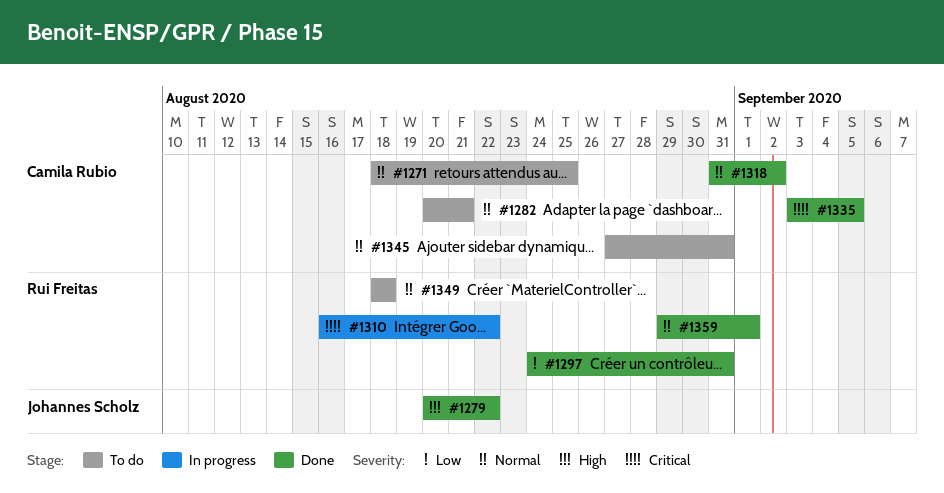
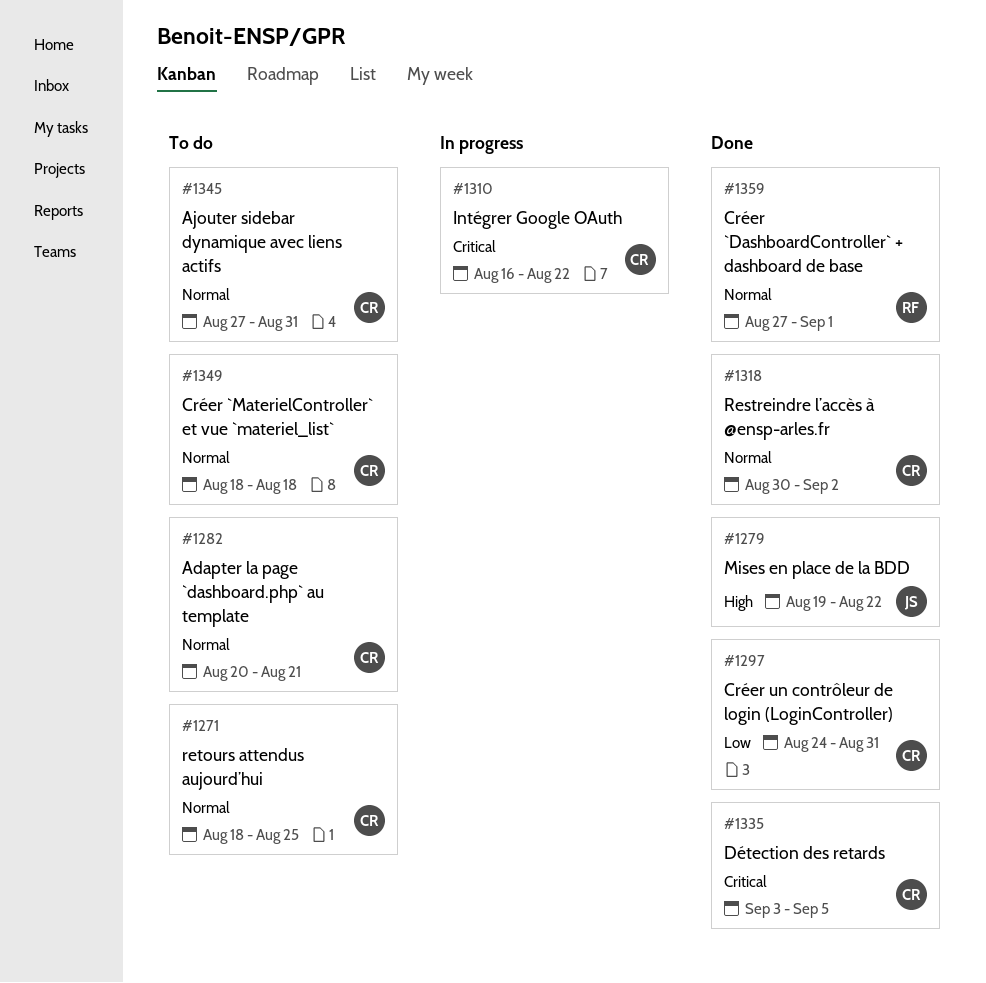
#1279, start: Aug 20 -> Aug 19
#1297, owner: Rui Freitas -> Camila Rubio
#1310, owner: Rui Freitas -> Camila Rubio
#1318, start: Aug 31 -> Aug 30
#1349, owner: Rui Freitas -> Camila Rubio
#1359, start: Aug 29 -> Aug 27

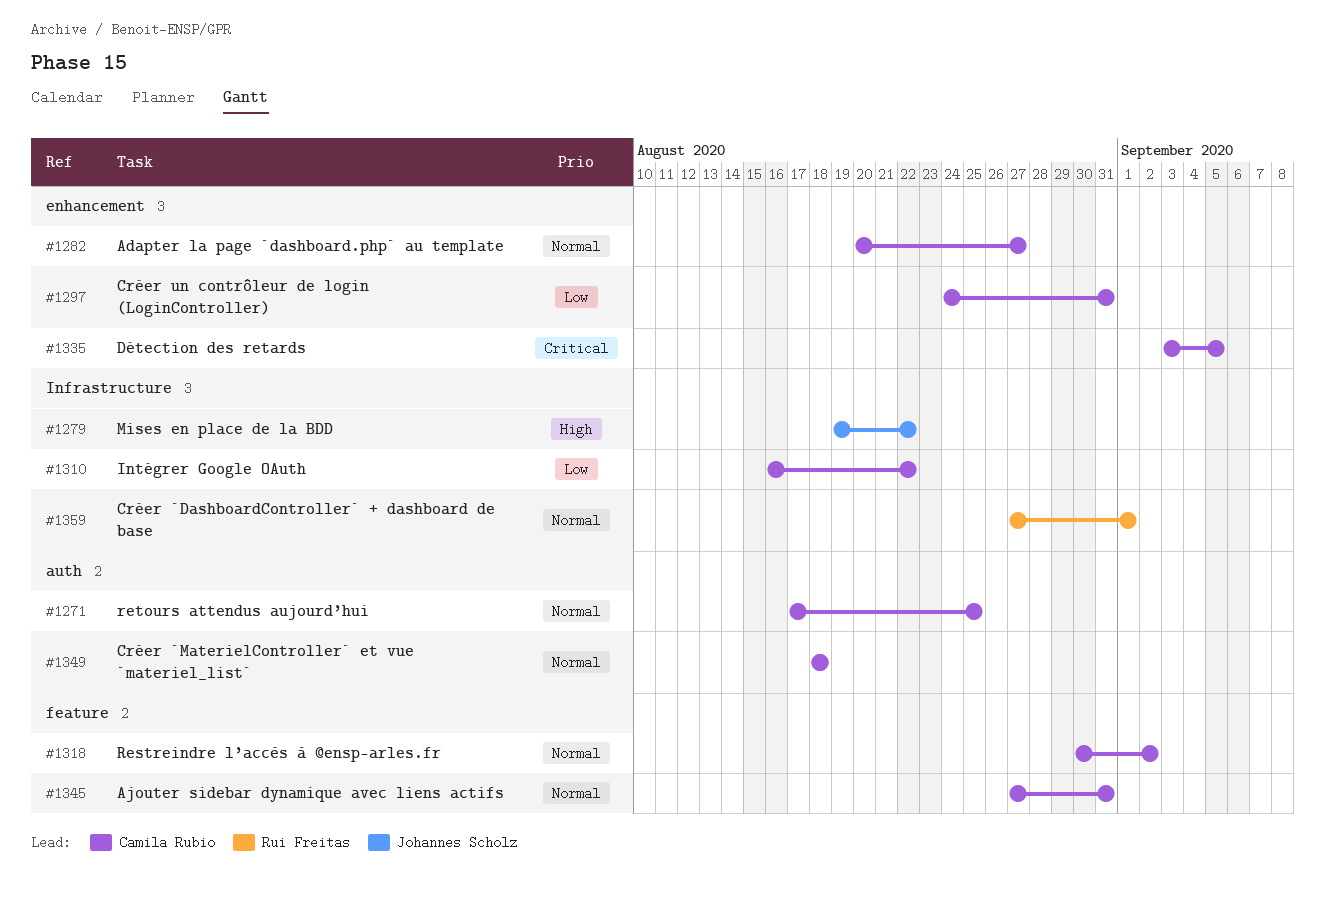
#1271, start: Aug 18 -> Aug 17
#1282, due: Aug 21 -> Aug 27
#1310, priority: Critical -> Low

